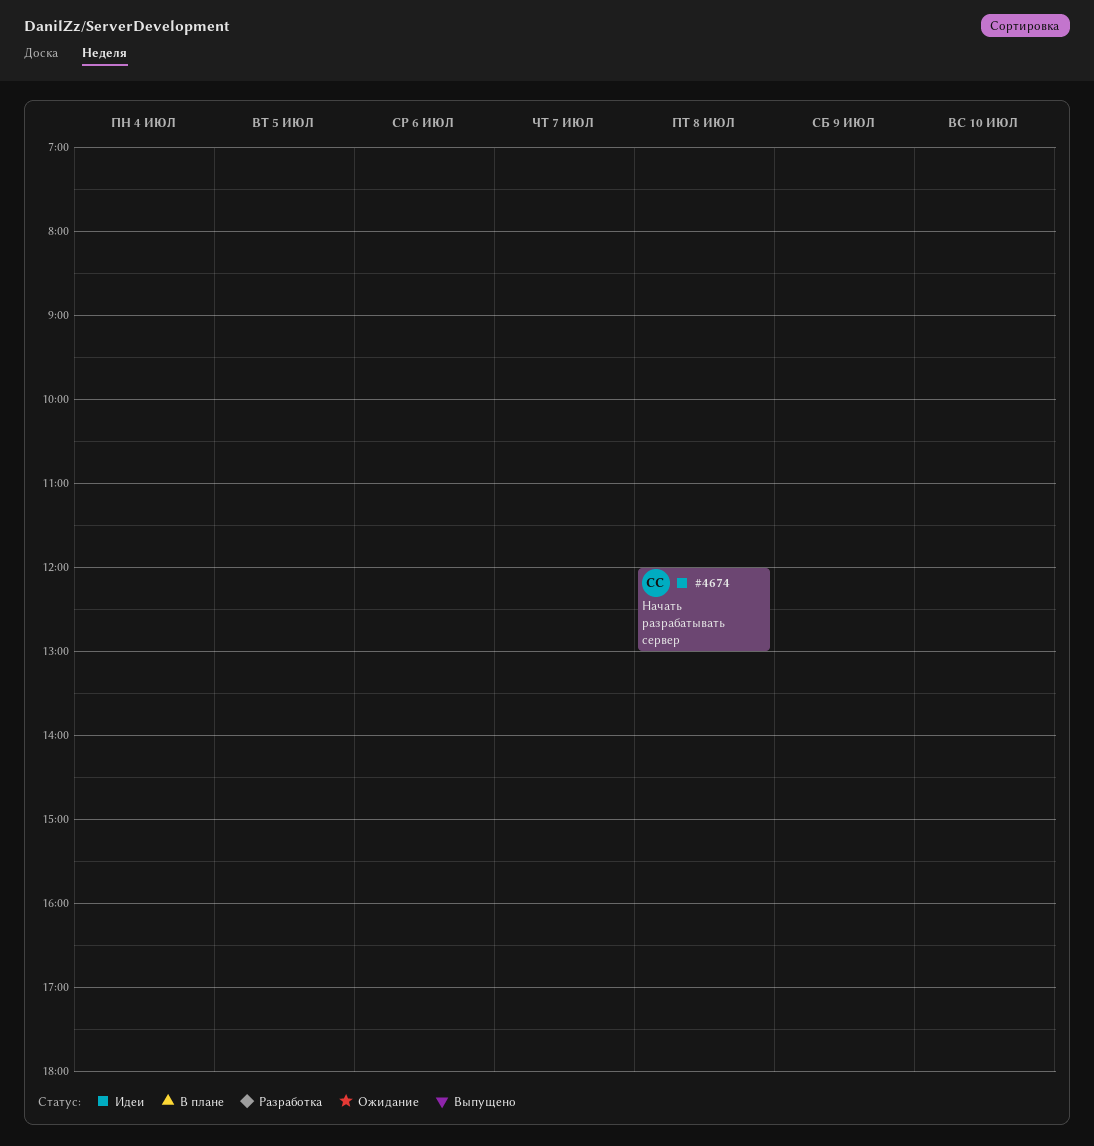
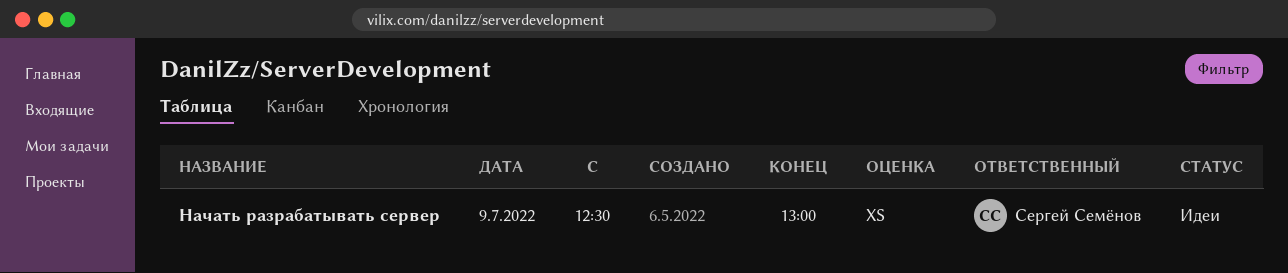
Начать разрабатывать сервер, day: Jul 8 -> Jul 9
Начать разрабатывать сервер, begins: 12:00 -> 12:30

